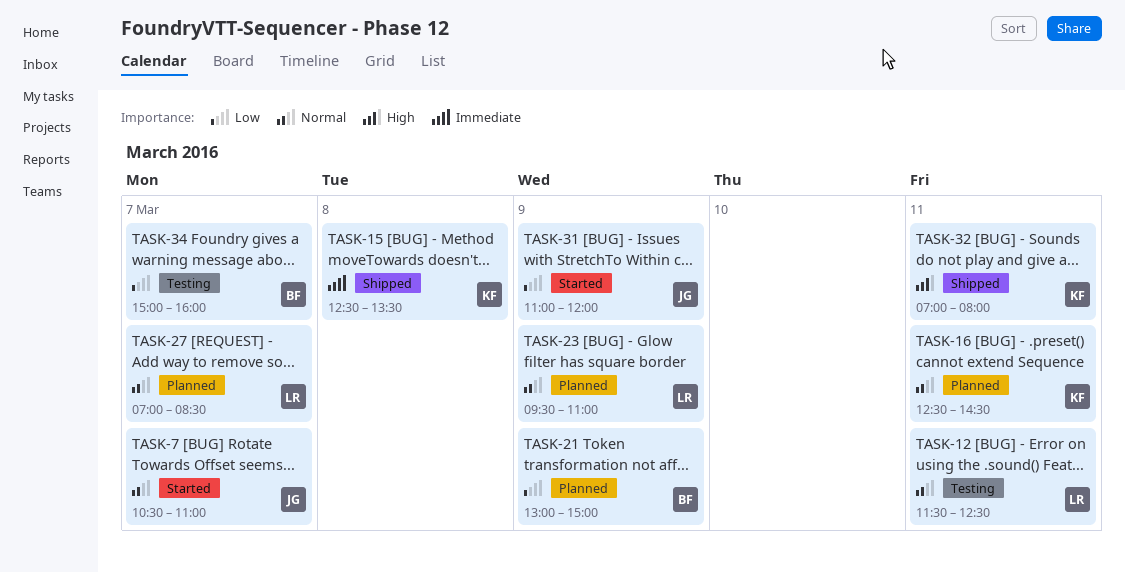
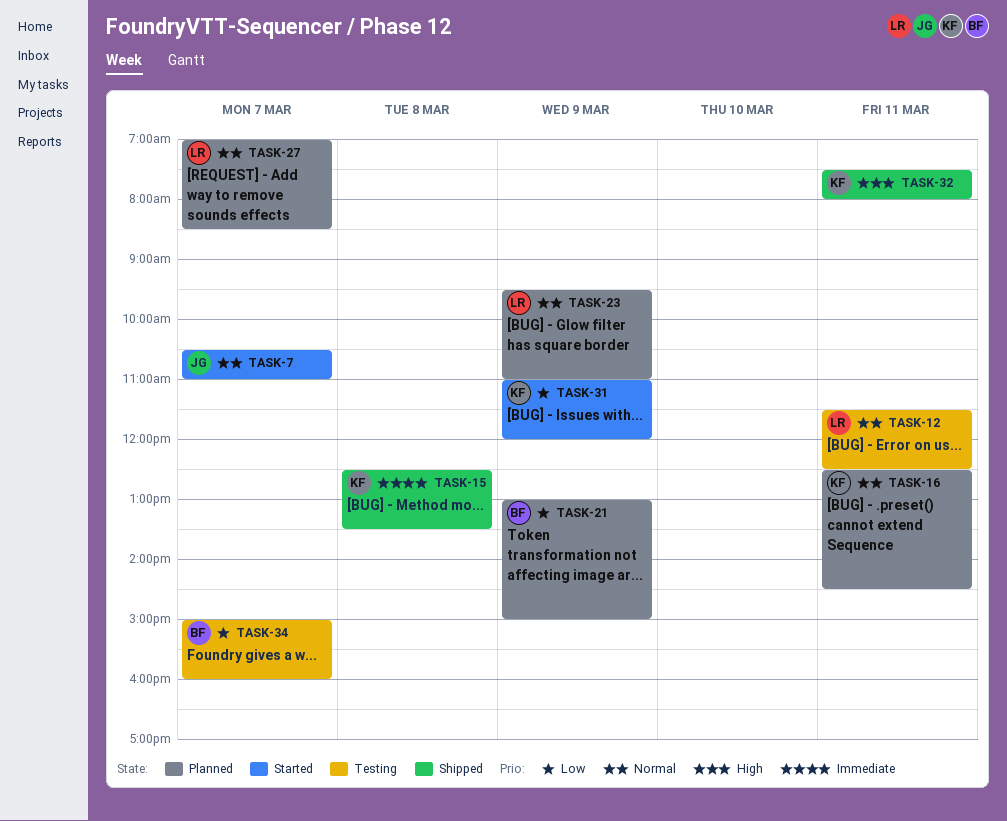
TASK-31, owner: JG -> KF
TASK-32, begins: 07:00 -> 07:30

